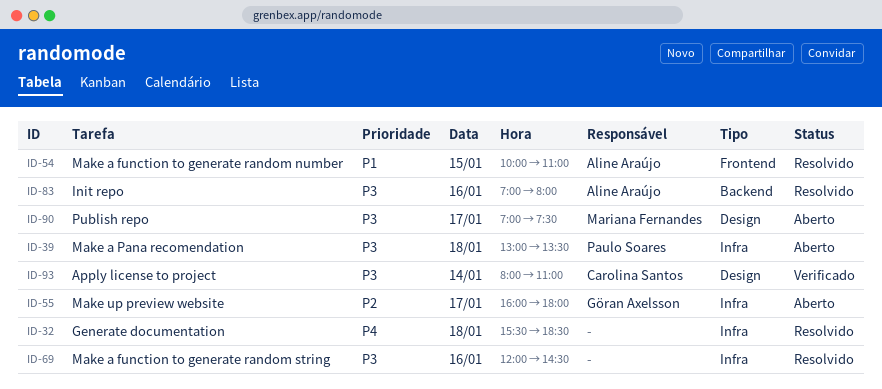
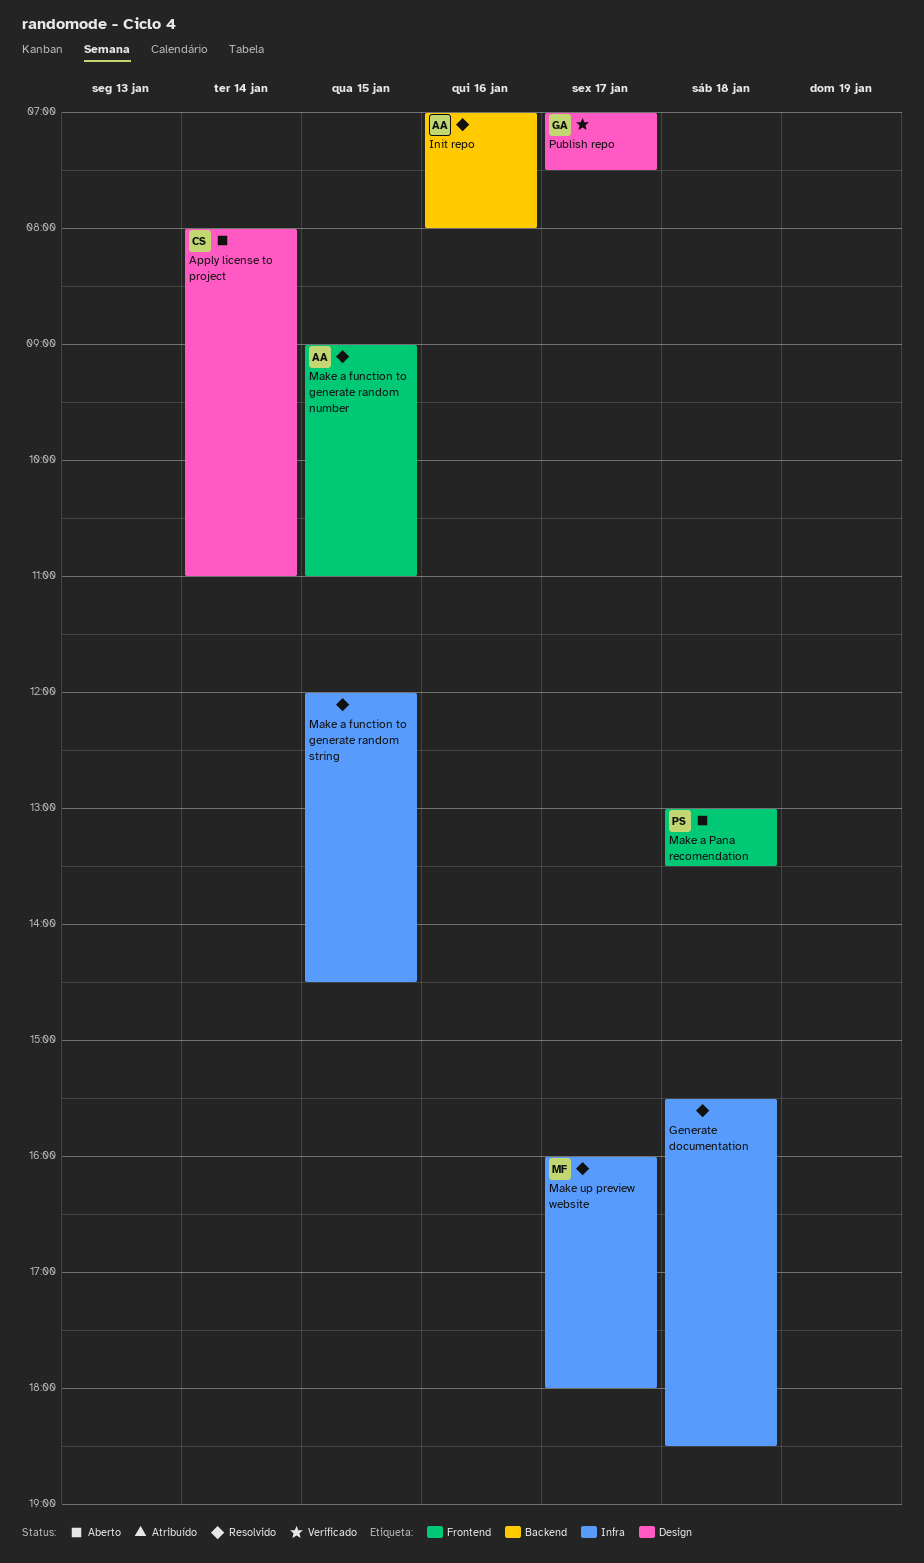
Apply license to project, status: Verificado -> Aberto
Make a function to generate random number, begins: 10:00 -> 09:00
Make a function to generate random string, day: Jan 16 -> Jan 15
Make a Pana recomendation, label: Infra -> Frontend
Make up preview website, status: Aberto -> Resolvido
Make up preview website, owner: Göran Axelsson -> Mariana Fernandes
Publish repo, status: Aberto -> Verificado
Publish repo, owner: Mariana Fernandes -> Göran Axelsson

